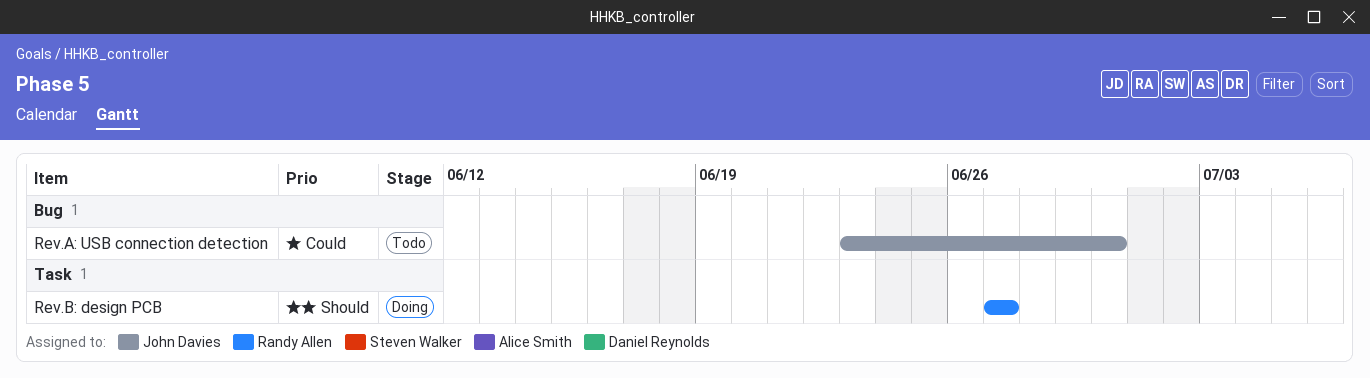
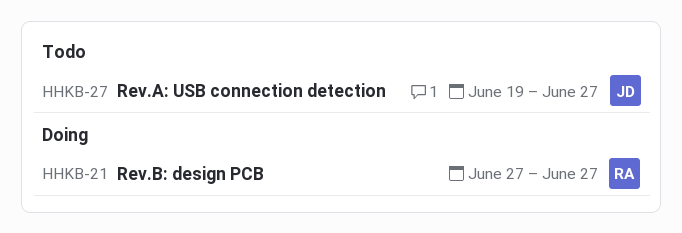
Rev.A: USB connection detection, start: Jun 23 -> Jun 19
Rev.A: USB connection detection, due: Jun 30 -> Jun 27

